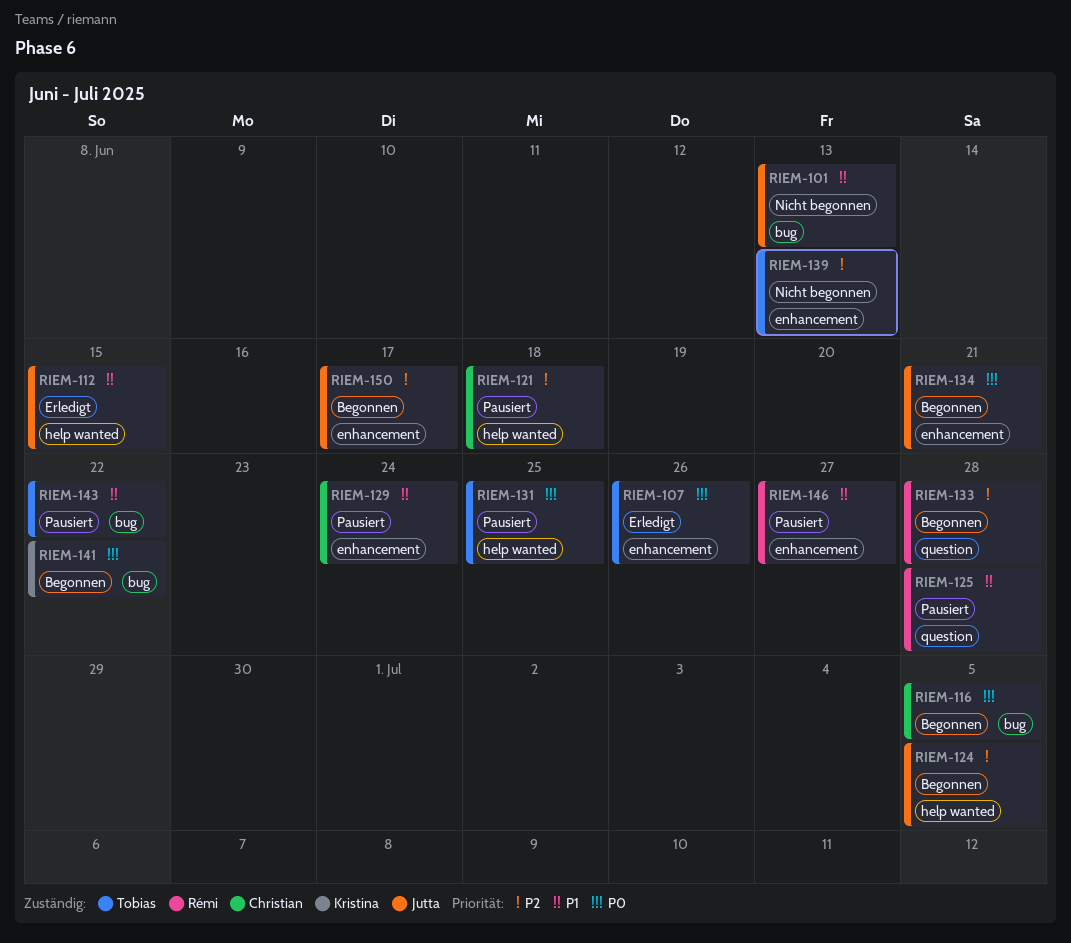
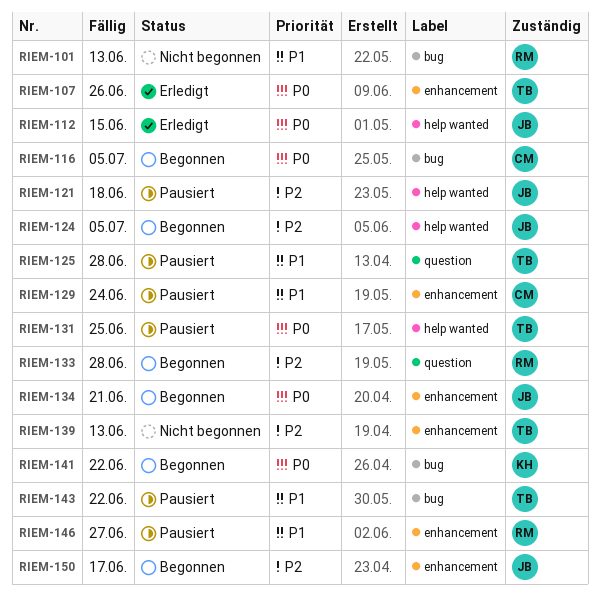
RIEM-101, owner: Jutta -> Rémi
RIEM-112, priority: P1 -> P0
RIEM-121, owner: Christian -> Jutta
RIEM-125, owner: Rémi -> Tobias

